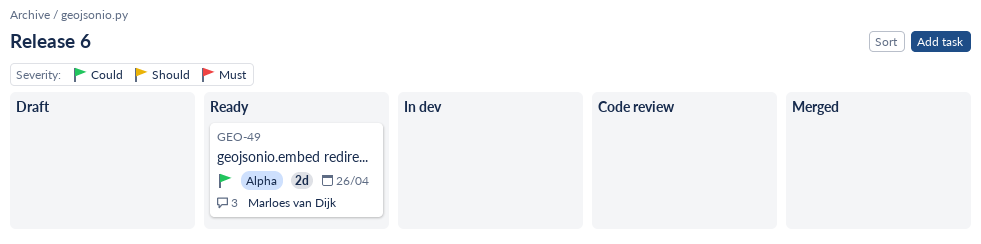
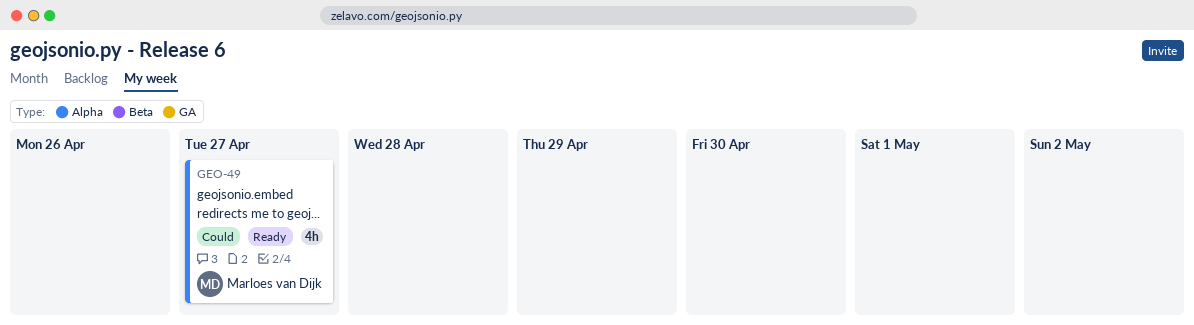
GEO-49, estimate: 2d -> 4h
GEO-49, due: Apr 26 -> Apr 27

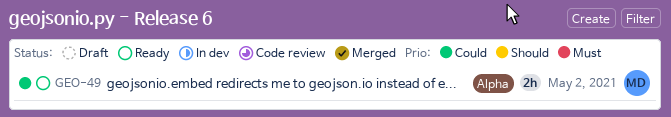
GEO-49, estimate: 4h -> 2h
GEO-49, due: Apr 27 -> May 2

